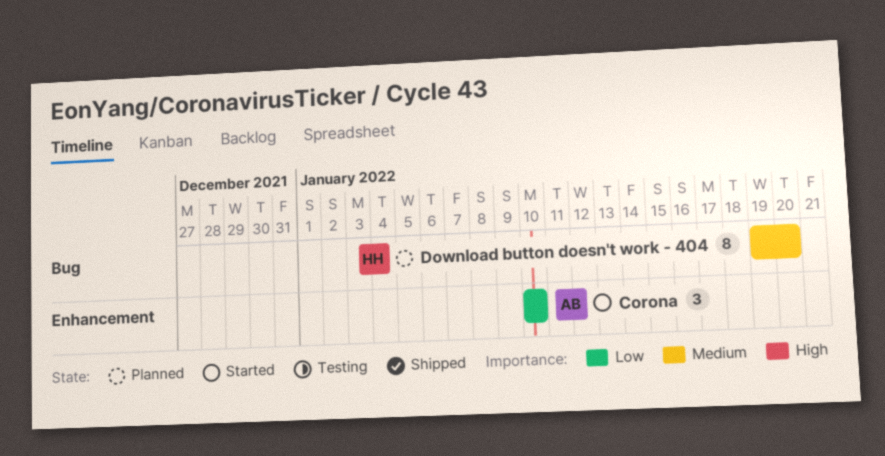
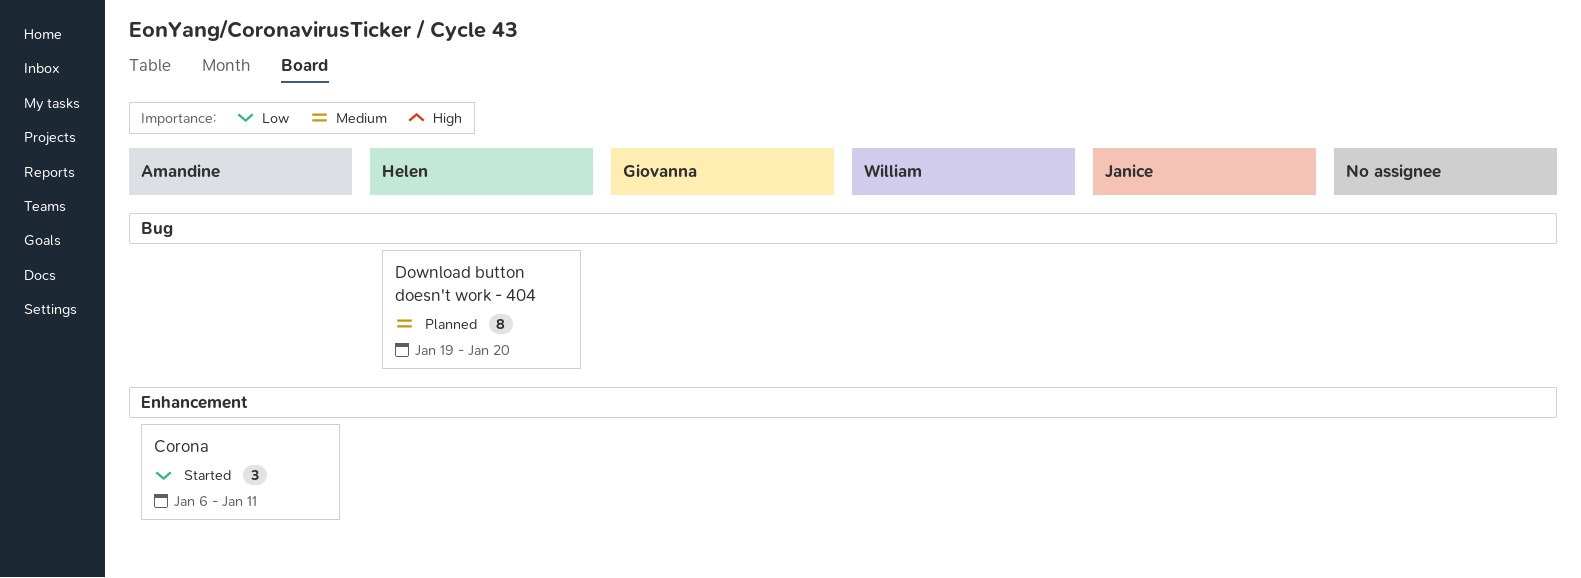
Corona, start: Jan 10 -> Jan 6
Corona, due: Jan 10 -> Jan 11

